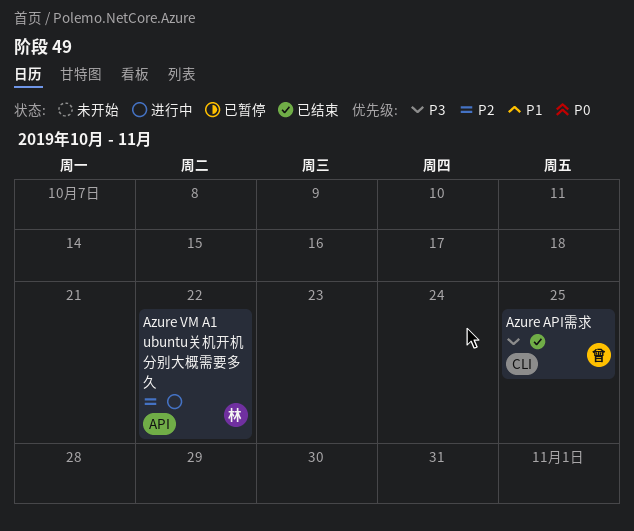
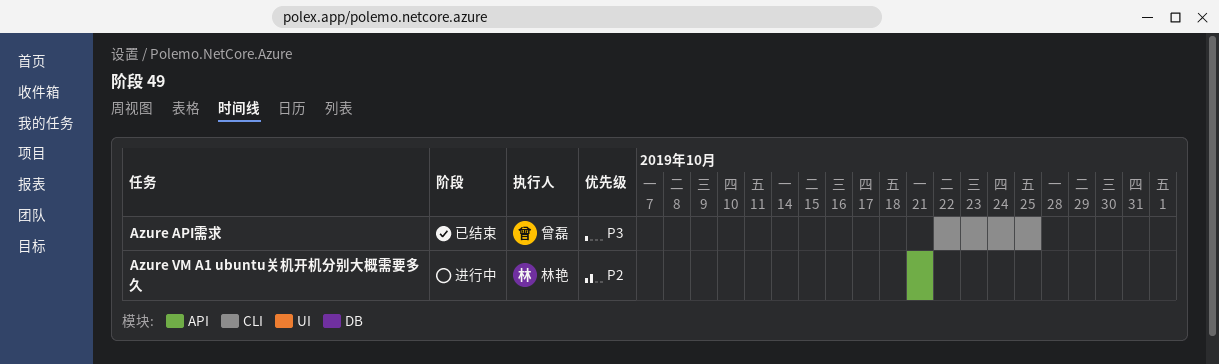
Azure VM A1 ubuntu关机开机分别大概需要多久, due: Oct 22 -> Oct 21

